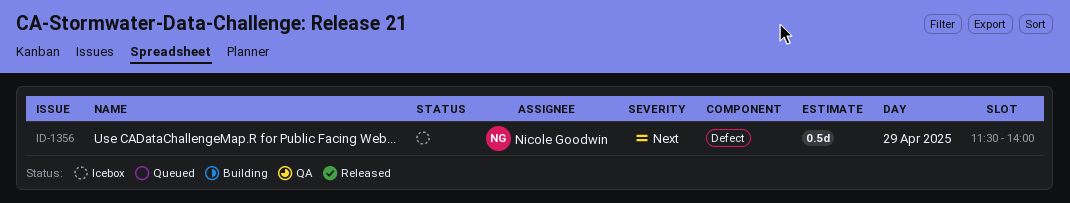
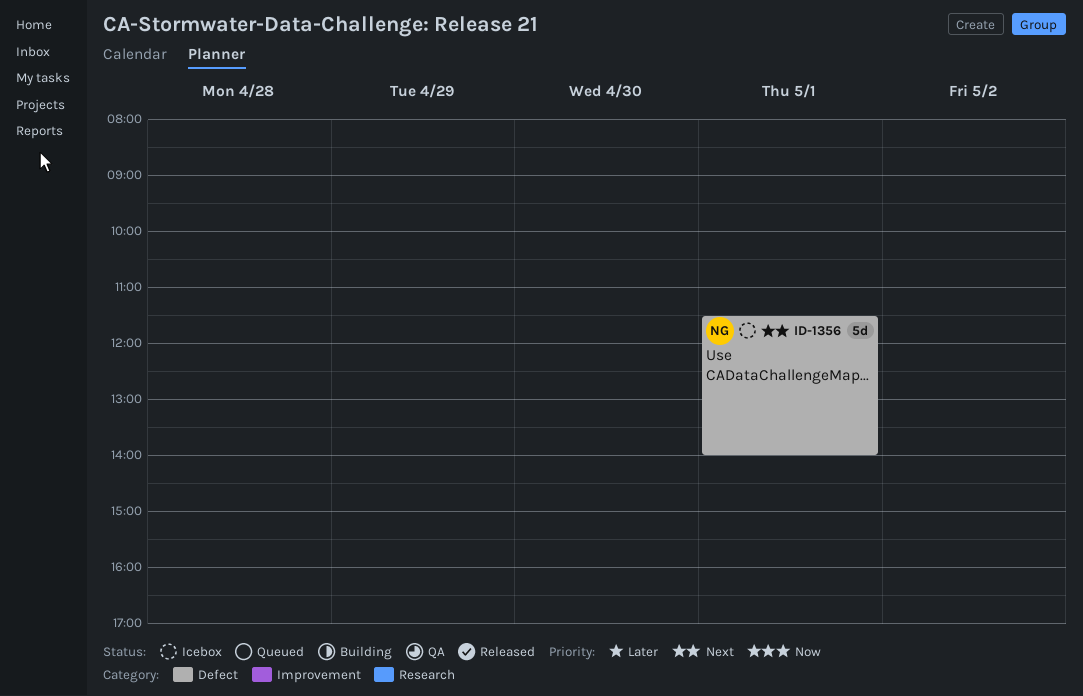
ID-1356, estimate: 0.5d -> 5d
ID-1356, day: Apr 29 -> May 1

